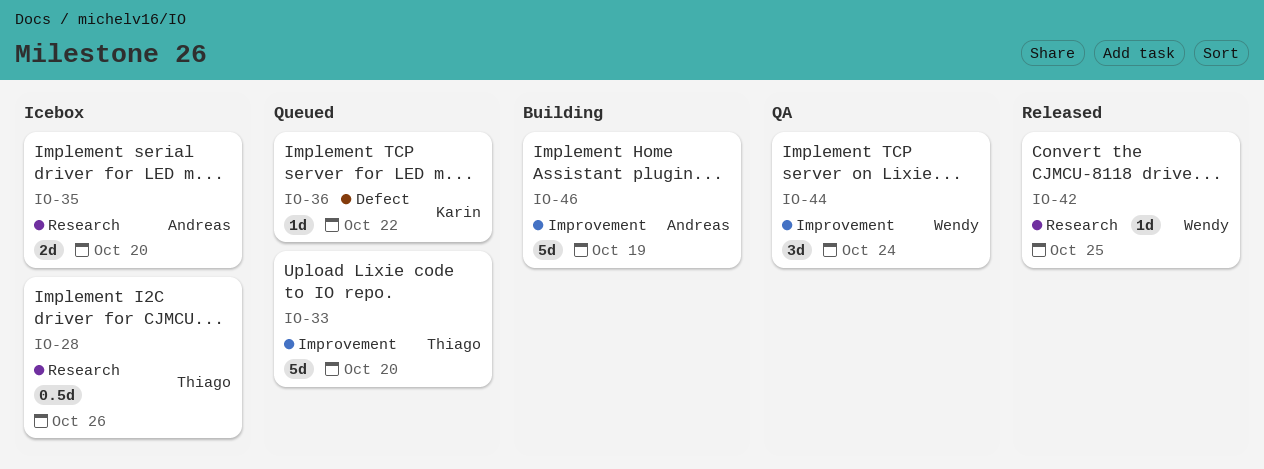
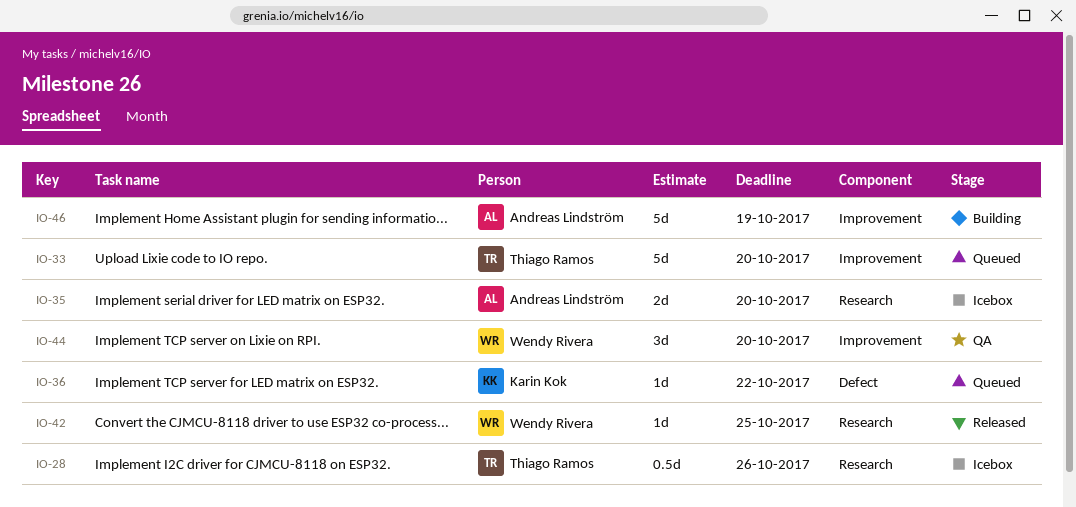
IO-44, due: Oct 24 -> Oct 20

